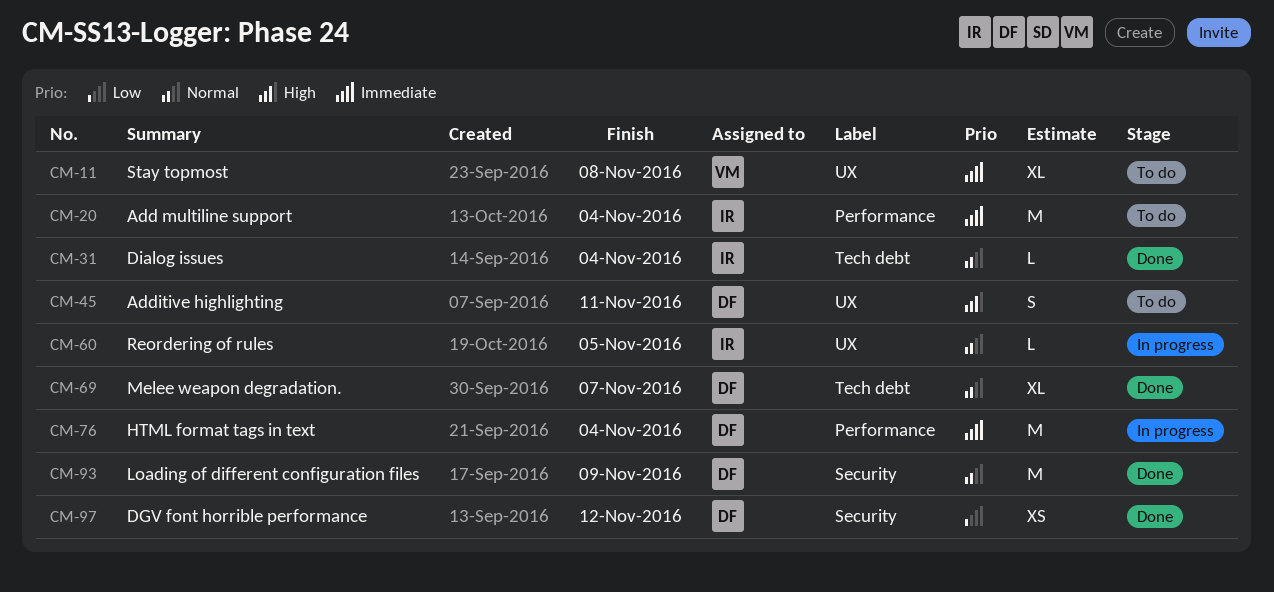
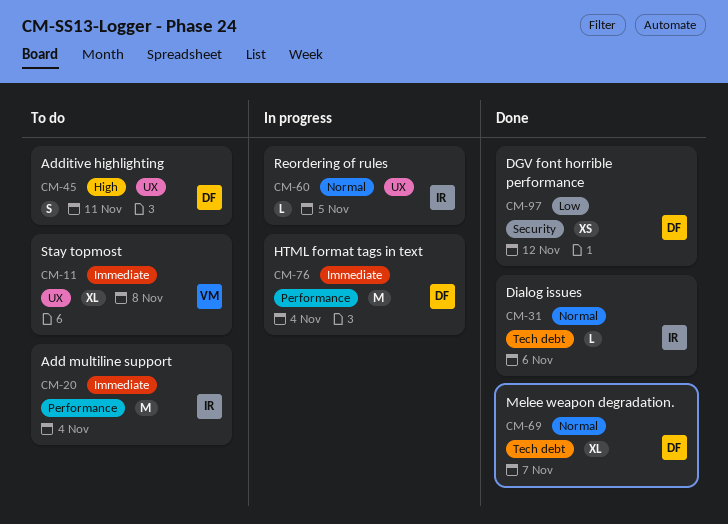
CM-31, due: Nov 4 -> Nov 6
CM-93: present -> none

